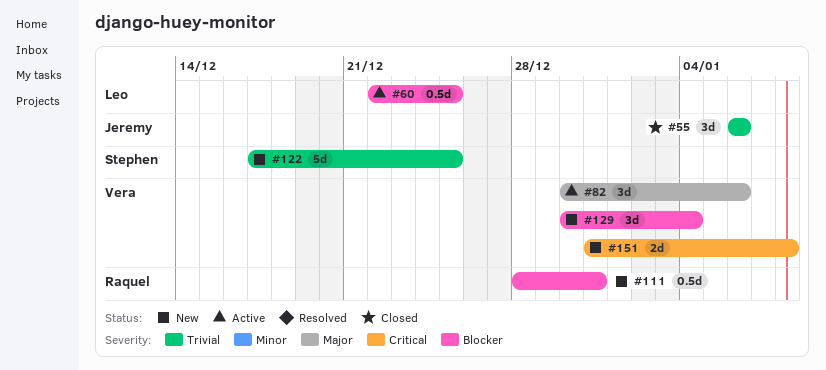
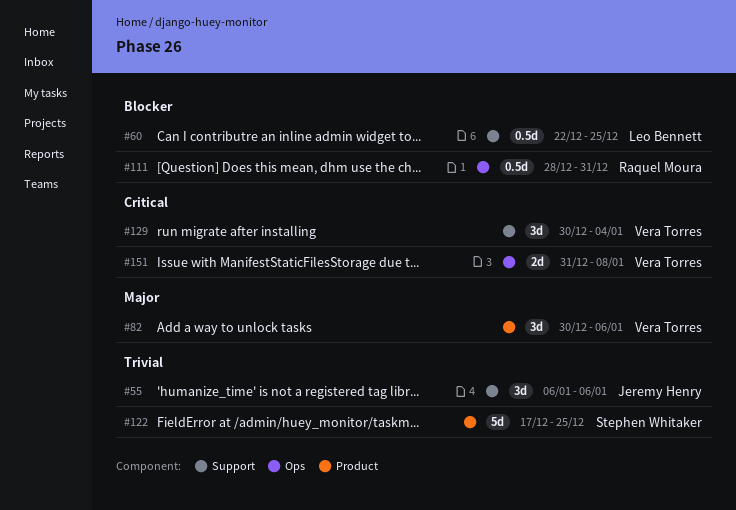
#129, priority: Blocker -> Critical

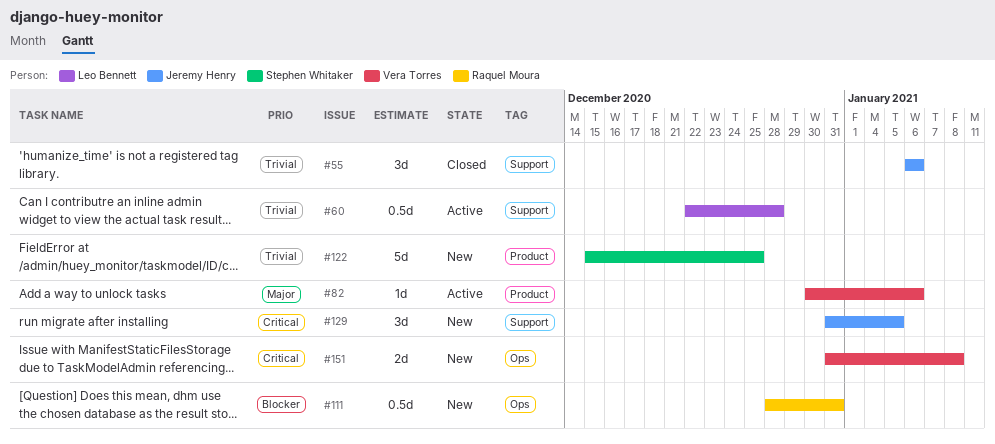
#60, priority: Blocker -> Trivial
#60, due: Dec 25 -> Dec 28
#82, estimate: 3d -> 1d
#122, start: Dec 17 -> Dec 15
#129, owner: Vera Torres -> Jeremy Henry
#129, start: Dec 30 -> Dec 31
#129, due: Jan 4 -> Jan 5

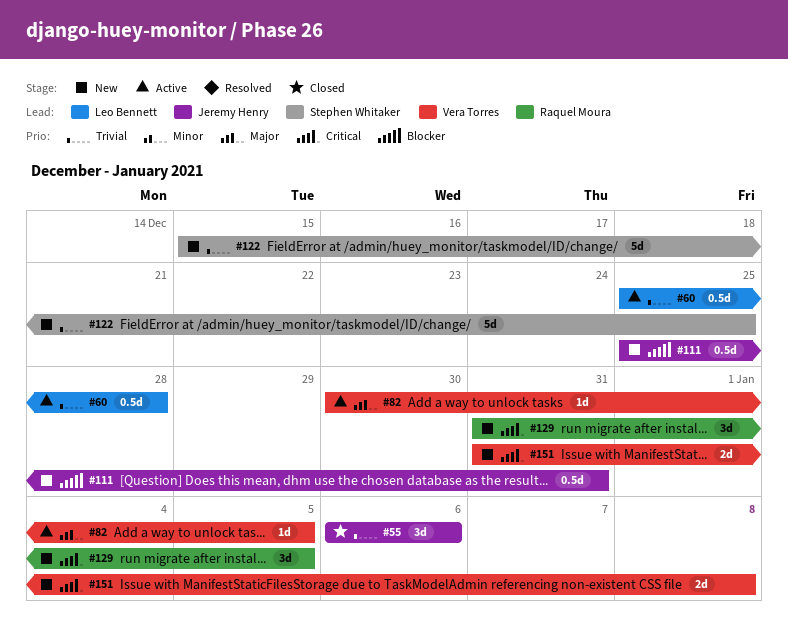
#60, start: Dec 22 -> Dec 25
#82, due: Jan 6 -> Jan 5
#111, owner: Raquel Moura -> Jeremy Henry
#111, start: Dec 28 -> Dec 25
#129, owner: Jeremy Henry -> Raquel Moura

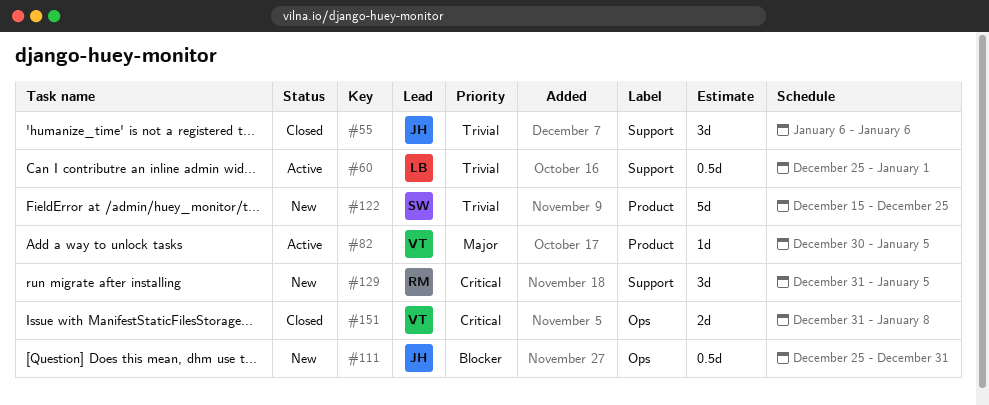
#60, due: Dec 28 -> Jan 1
#151, status: New -> Closed

